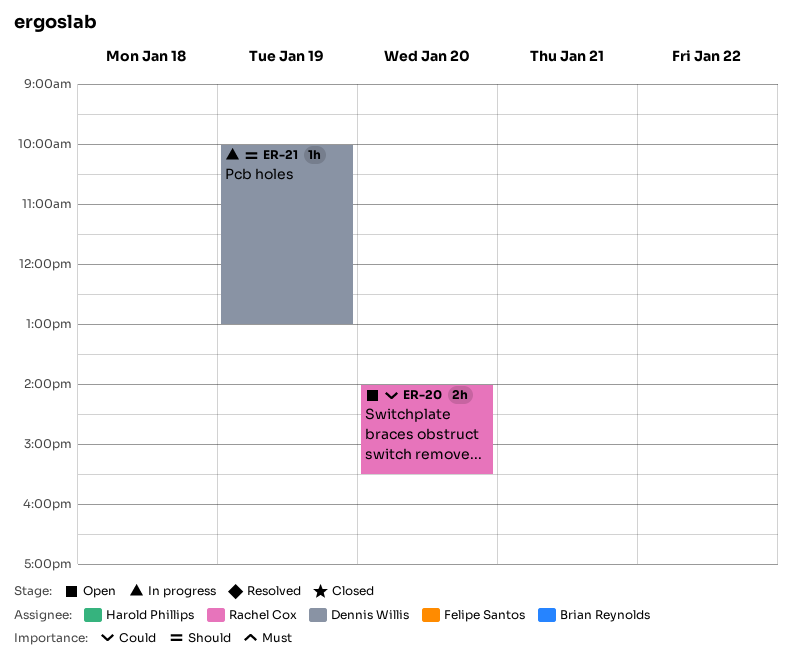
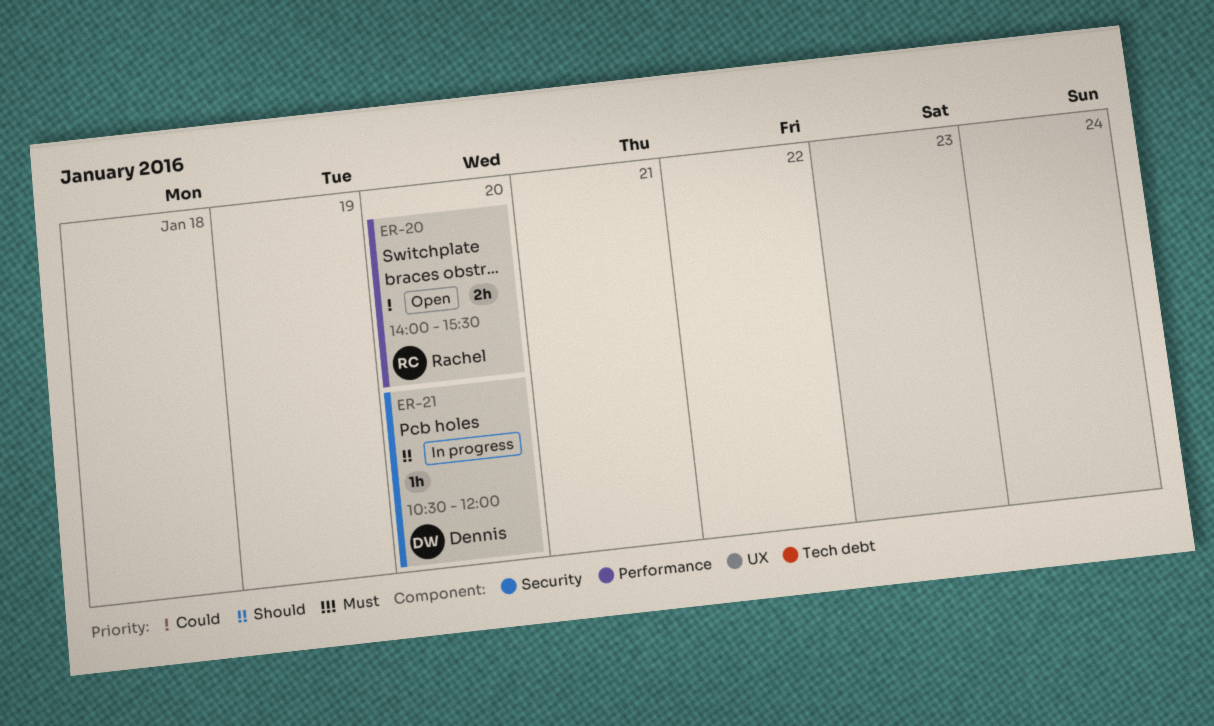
ER-21, day: Jan 19 -> Jan 20
ER-21, begins: 10:00 -> 10:30
ER-21, ends: 13:00 -> 12:00

